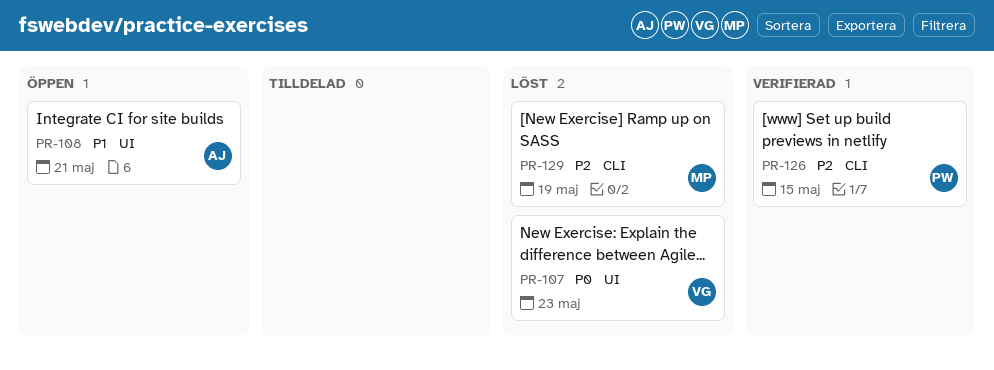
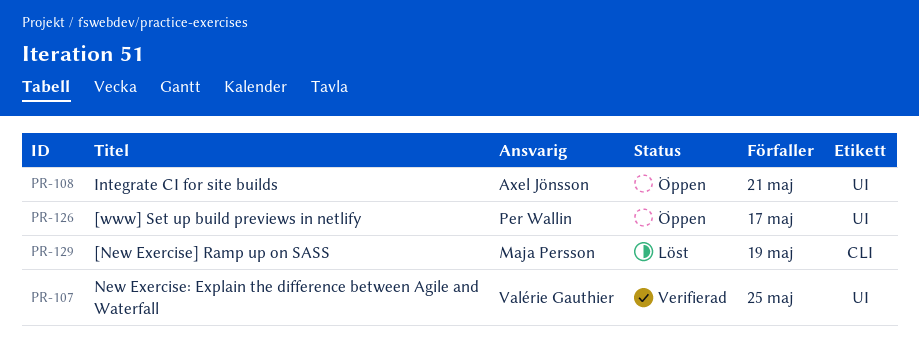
PR-107, status: Löst -> Verifierad
PR-107, due: May 23 -> May 25
PR-126, status: Verifierad -> Öppen
PR-126, label: CLI -> UI
PR-126, due: May 15 -> May 17

